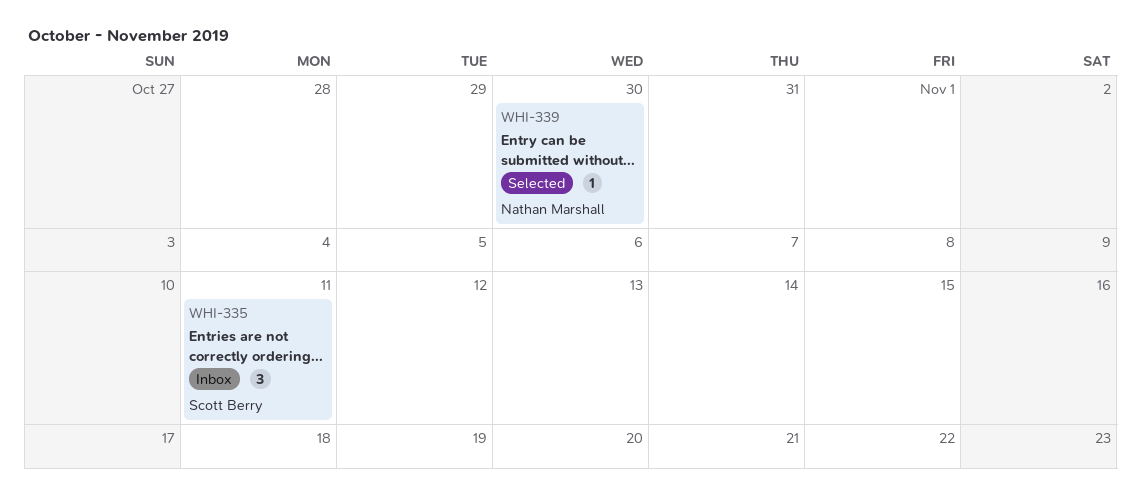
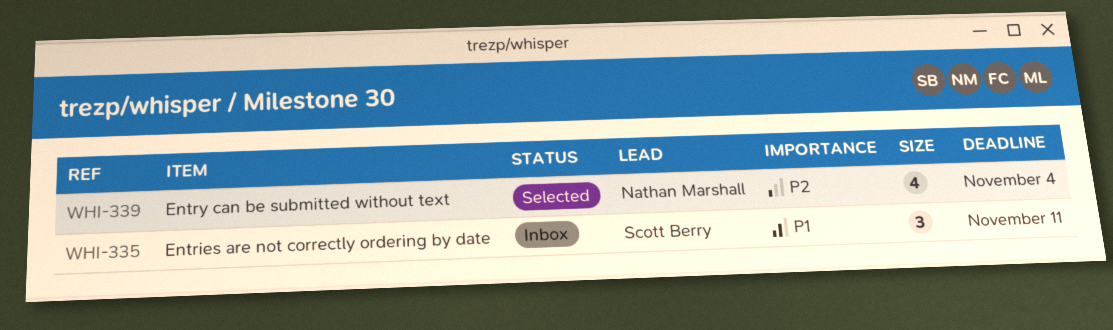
WHI-339, estimate: 1 -> 4
WHI-339, due: Oct 30 -> Nov 4

